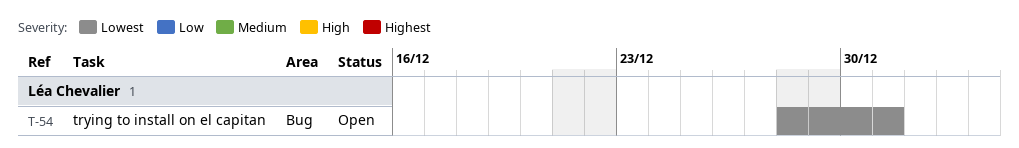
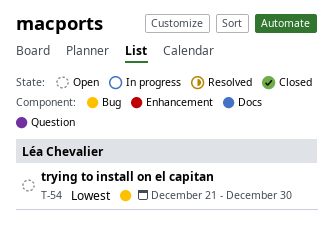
T-54, start: Dec 28 -> Dec 21
T-54, due: Dec 31 -> Dec 30

